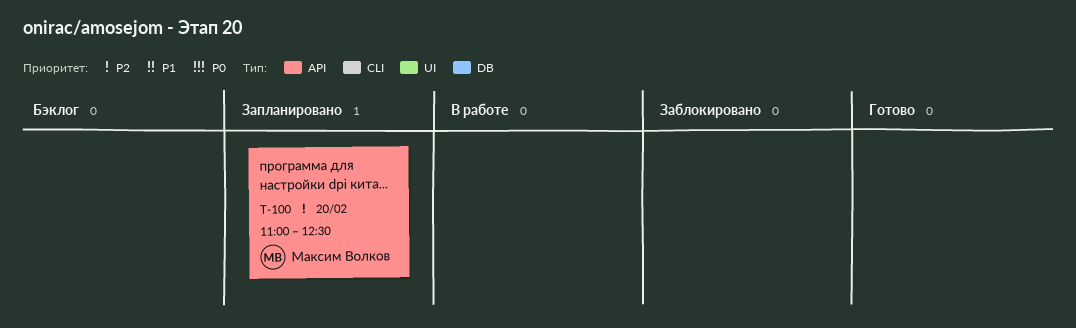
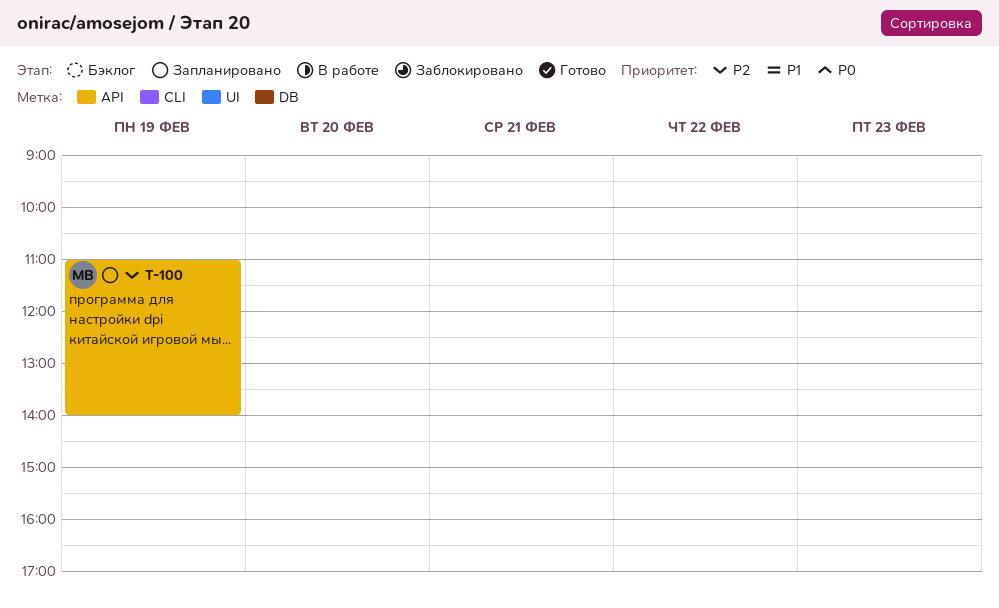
T-100, day: Feb 20 -> Feb 19
T-100, ends: 12:30 -> 14:00

